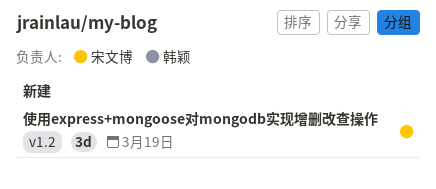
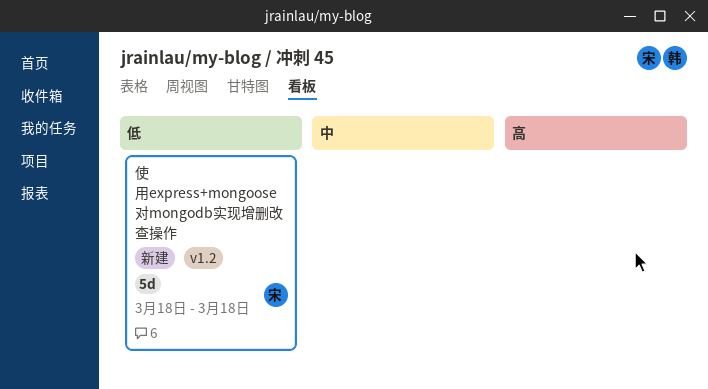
使用express+mongoose对mongodb实现增删改查操作, estimate: 3d -> 5d
使用express+mongoose对mongodb实现增删改查操作, due: Mar 19 -> Mar 18

